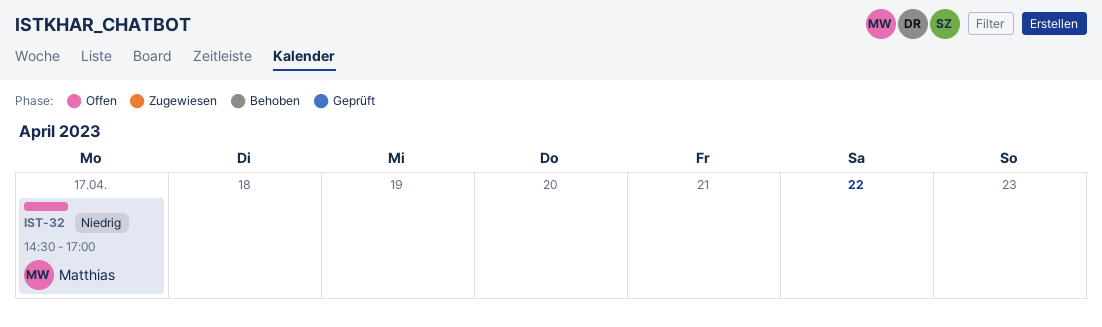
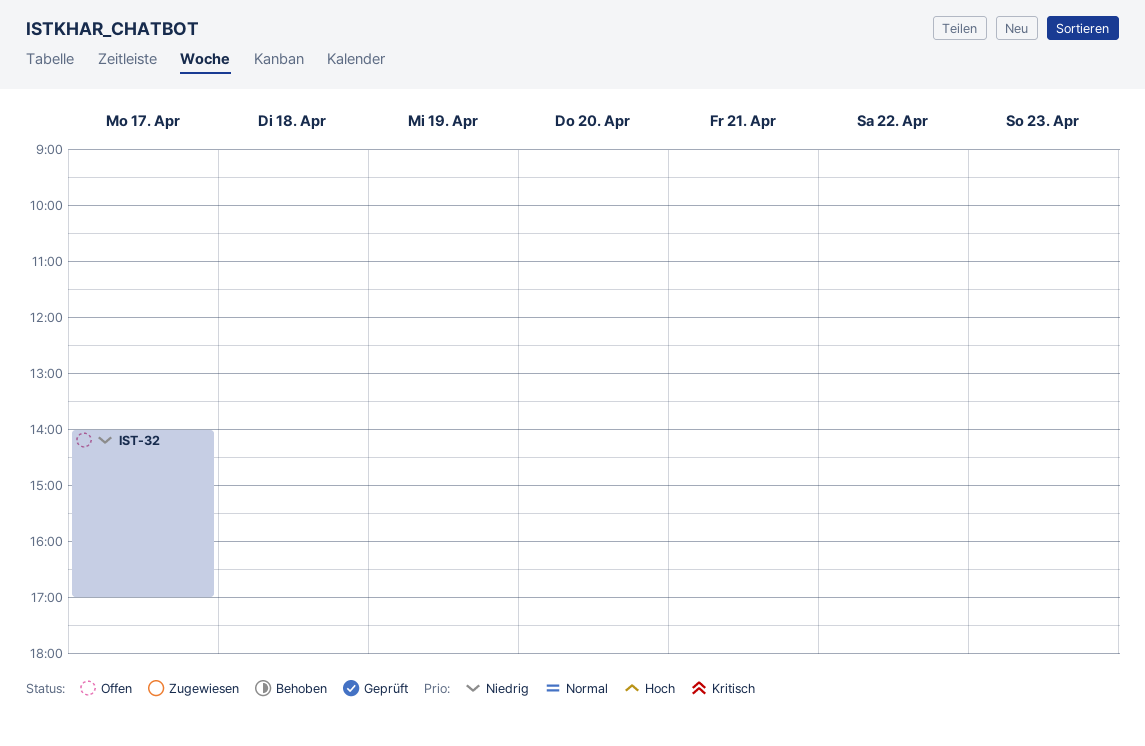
IST-32, begins: 14:30 -> 14:00

